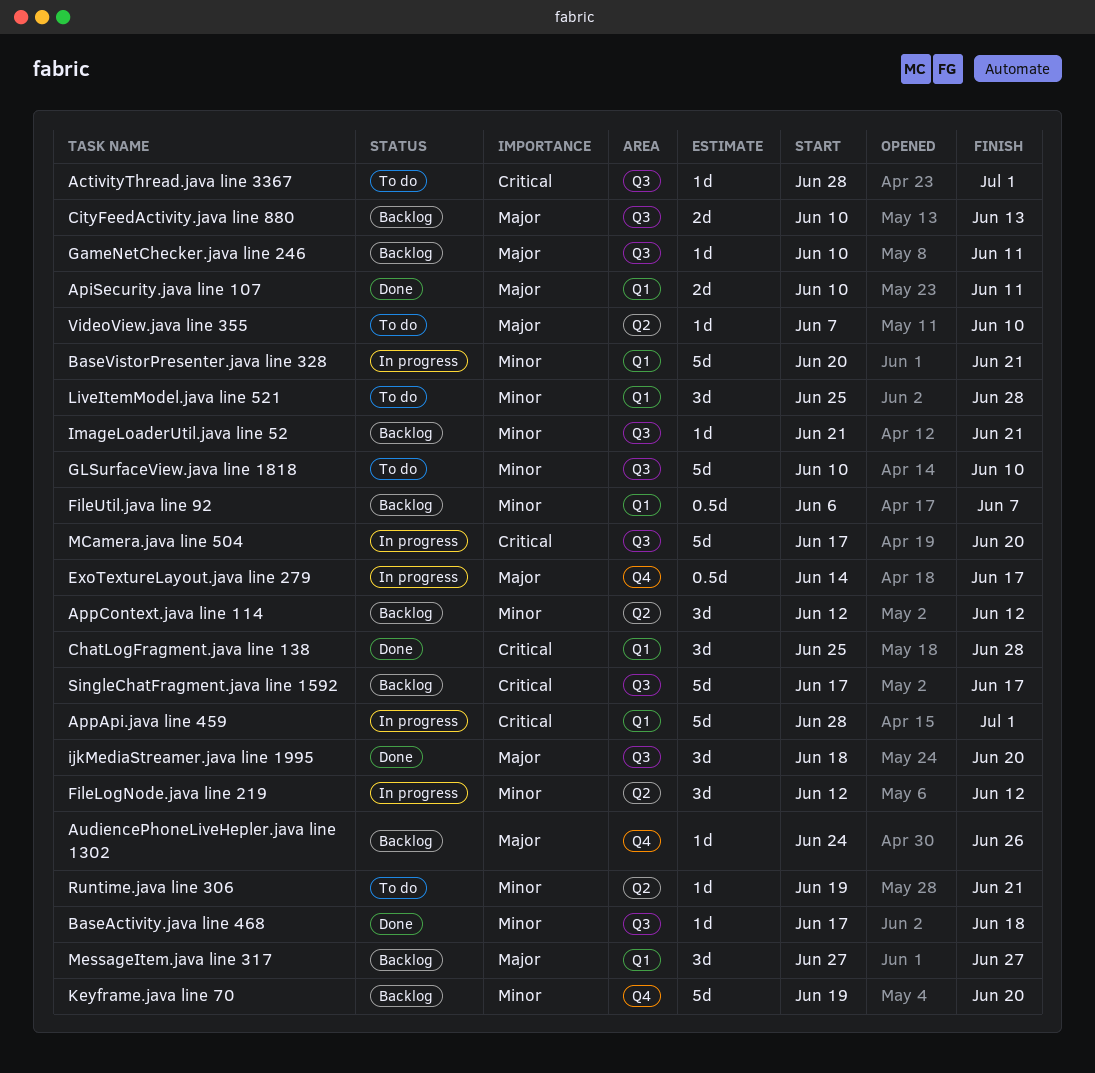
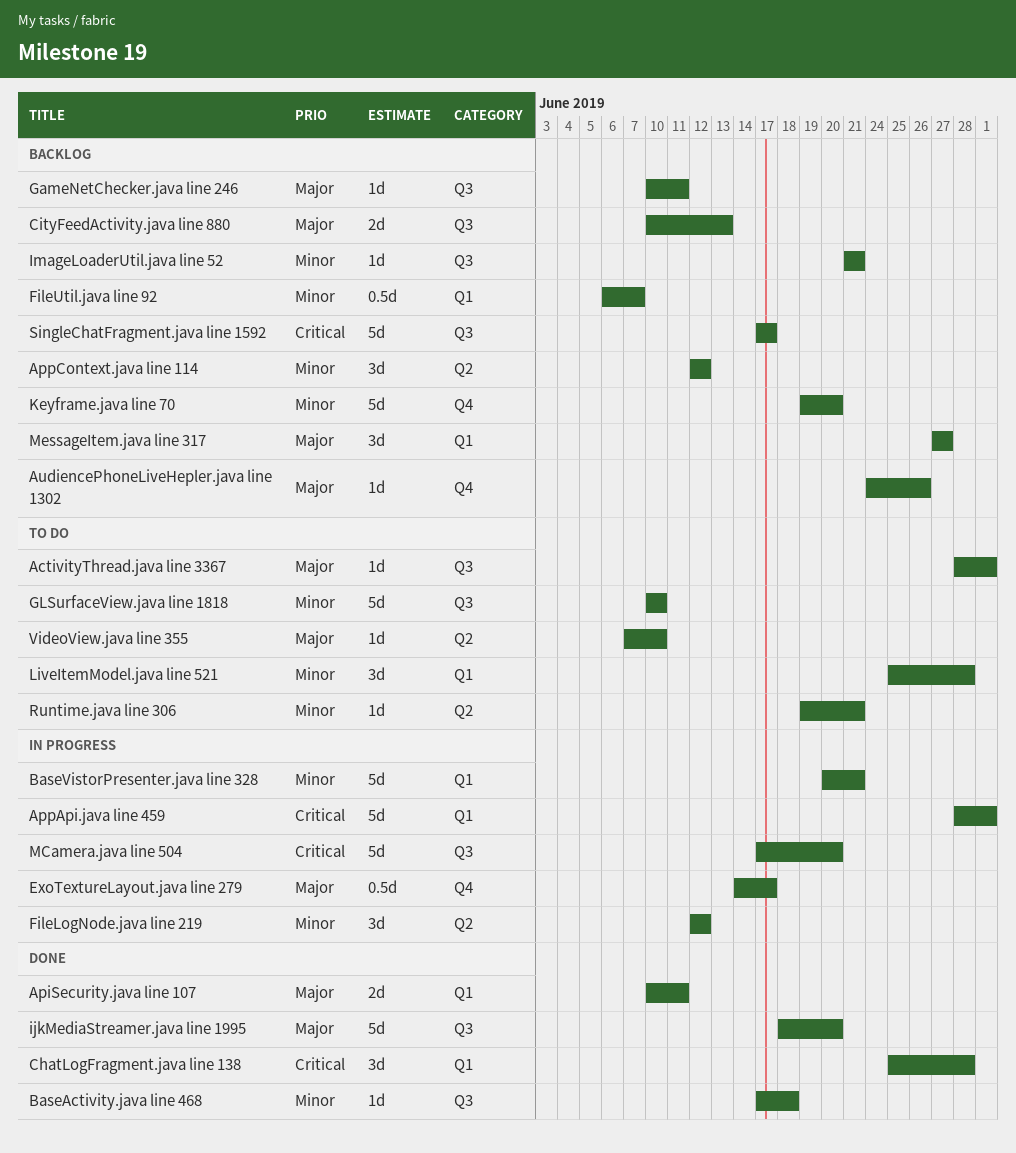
ActivityThread.java line 3367, priority: Critical -> Major
ijkMediaStreamer.java line 1995, estimate: 3d -> 5d

